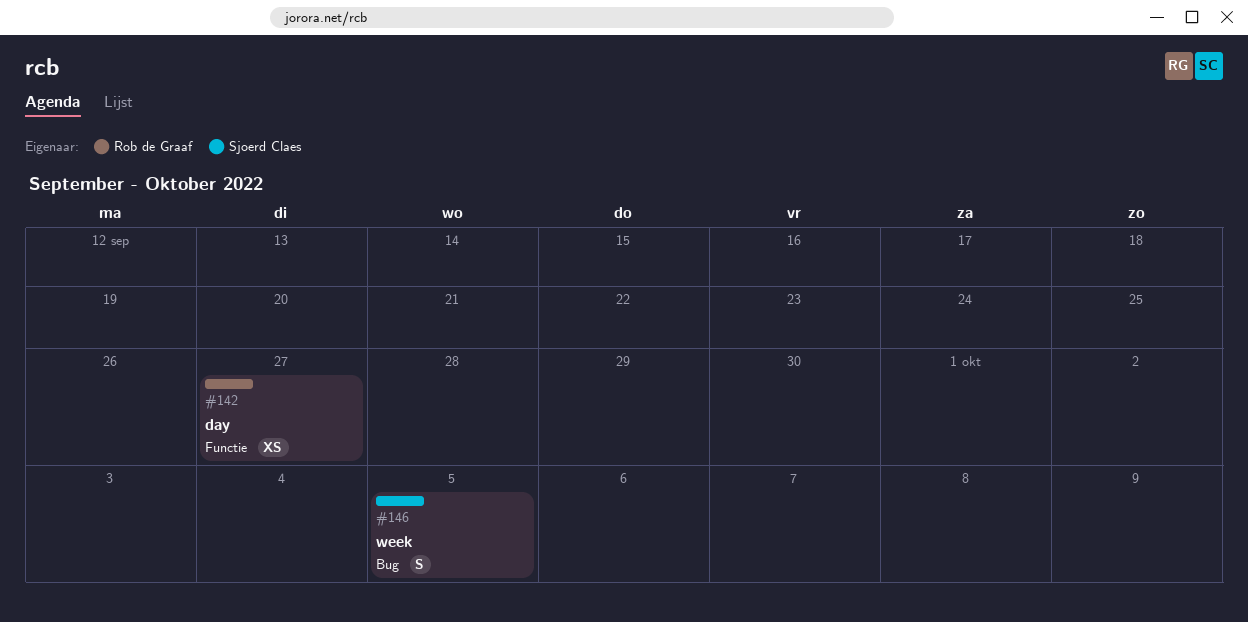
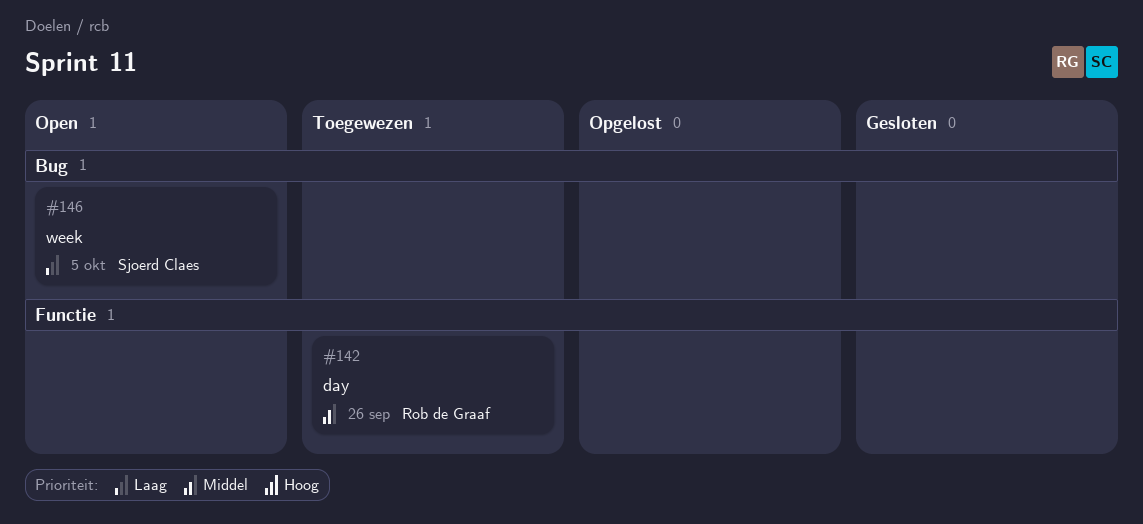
#142, due: Sep 27 -> Sep 26

